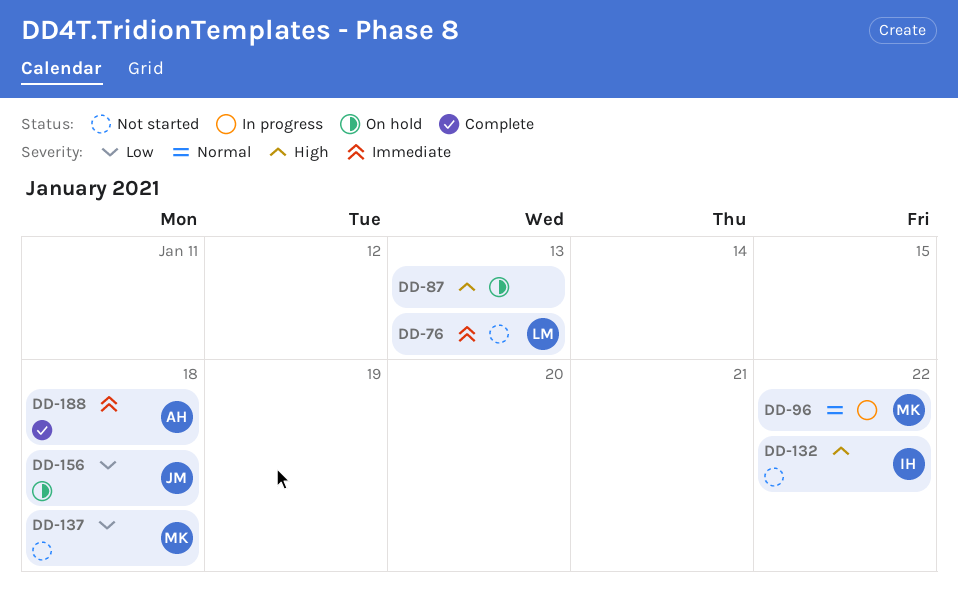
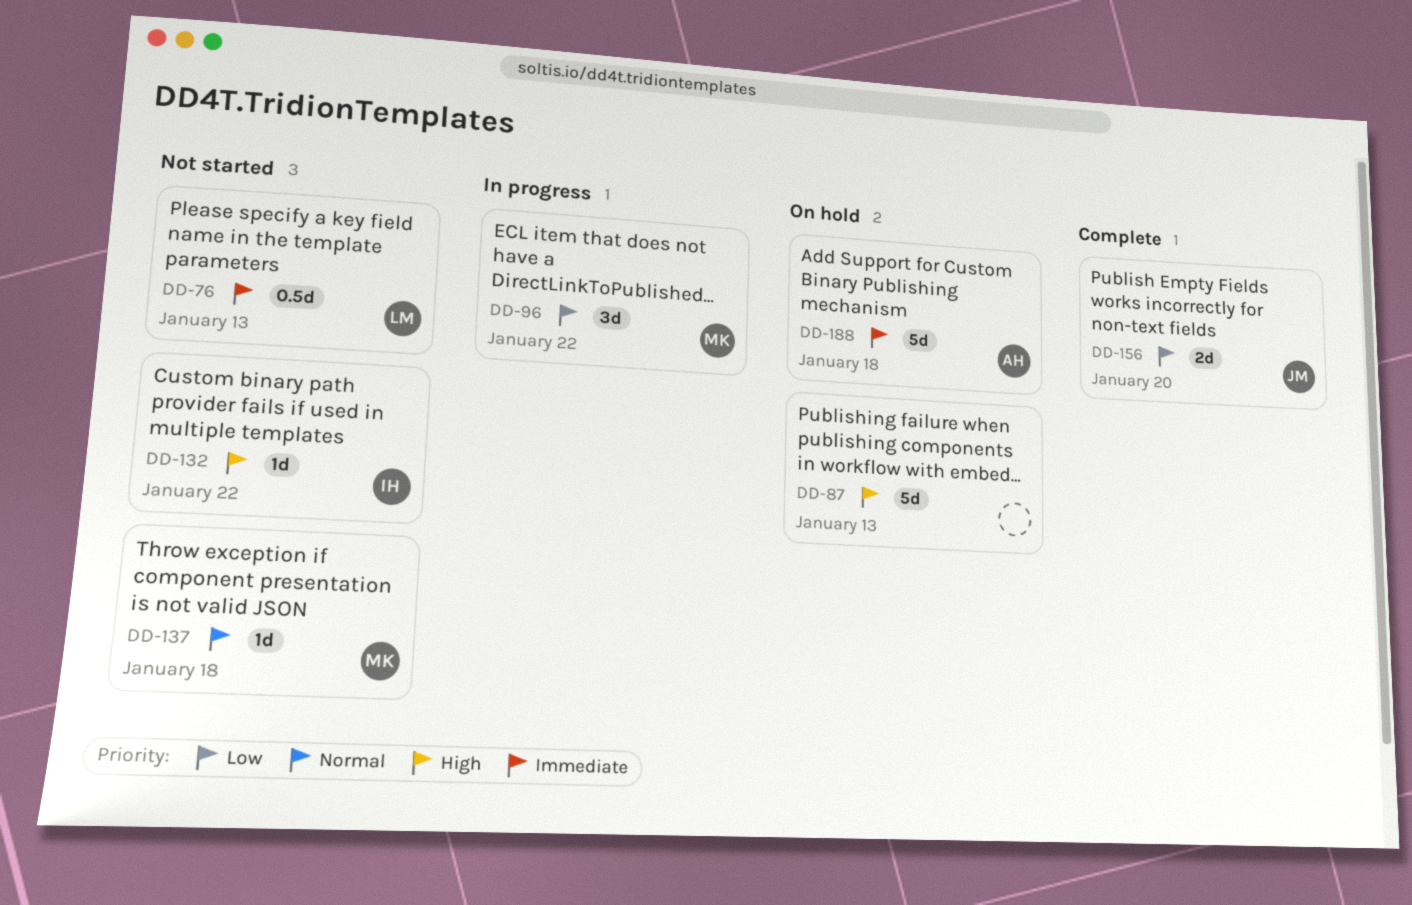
DD-96, priority: Normal -> Low
DD-137, priority: Low -> Normal
DD-156, status: On hold -> Complete
DD-156, due: Jan 18 -> Jan 20
DD-188, status: Complete -> On hold

